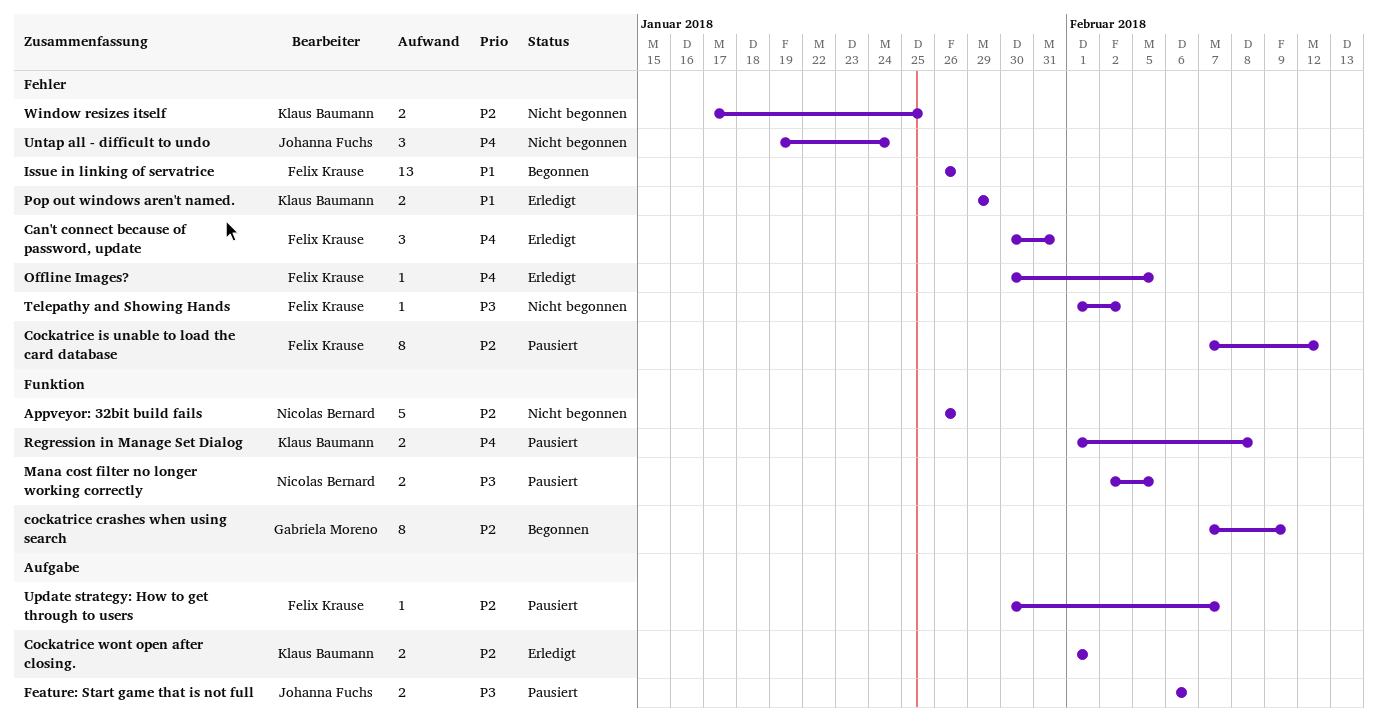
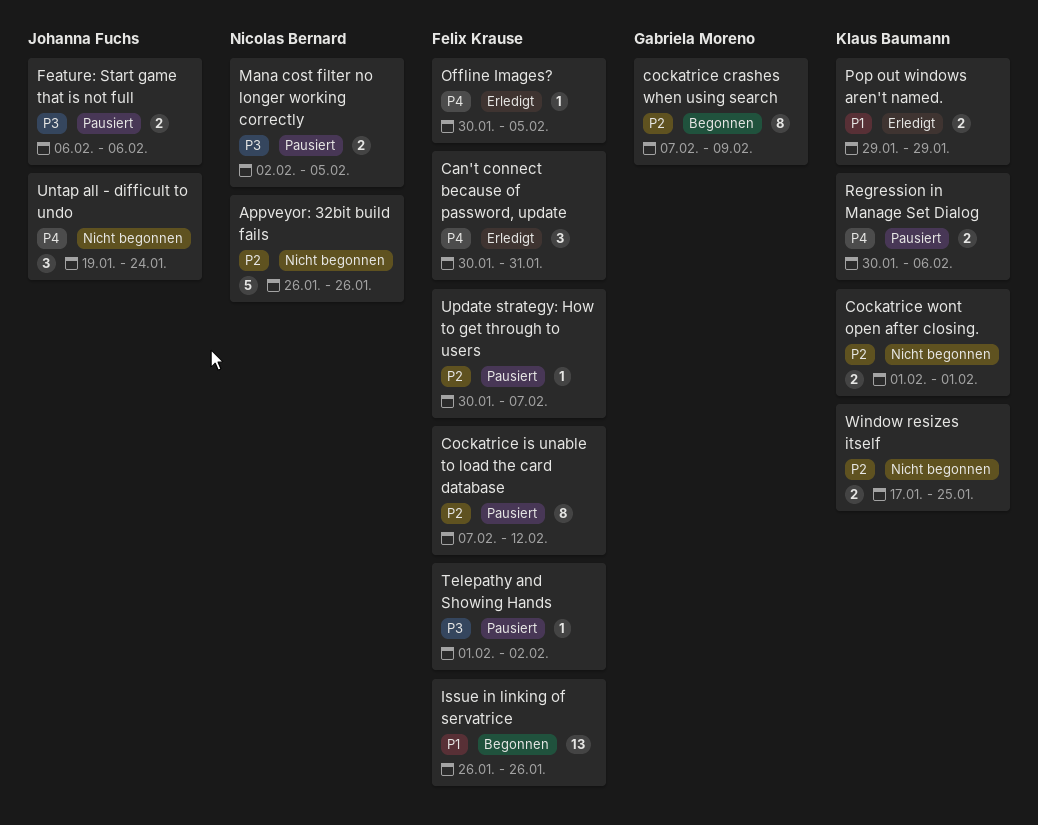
Cockatrice wont open after closing., status: Erledigt -> Nicht begonnen
Regression in Manage Set Dialog, start: Feb 1 -> Jan 30
Regression in Manage Set Dialog, due: Feb 8 -> Feb 6
Telepathy and Showing Hands, status: Nicht begonnen -> Pausiert

